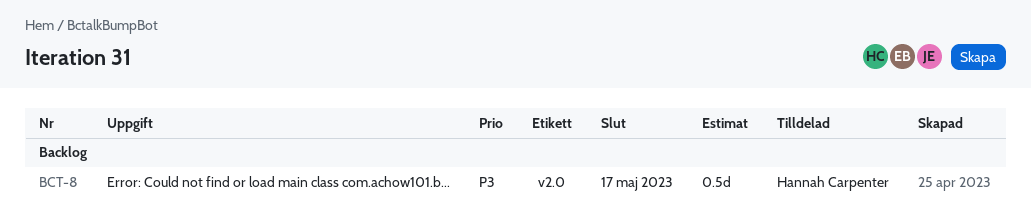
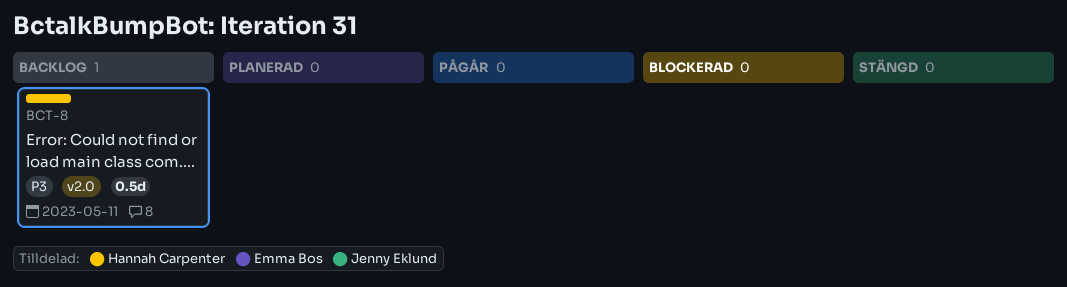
BCT-8, due: May 17 -> May 11

